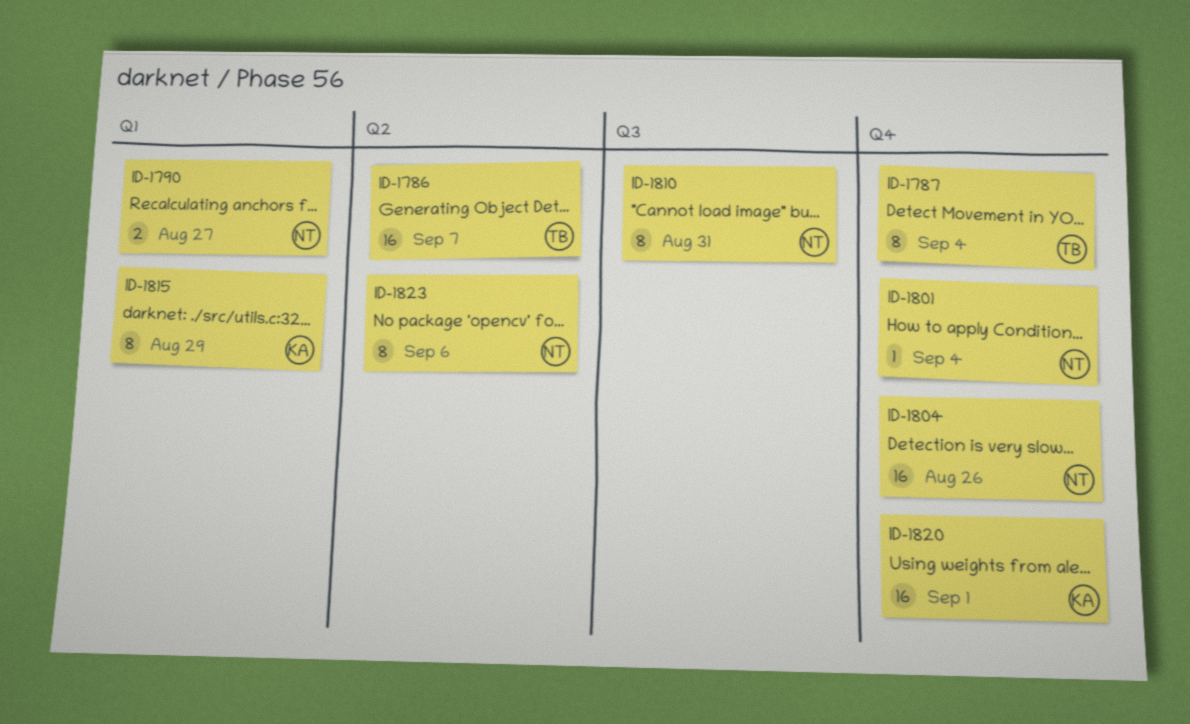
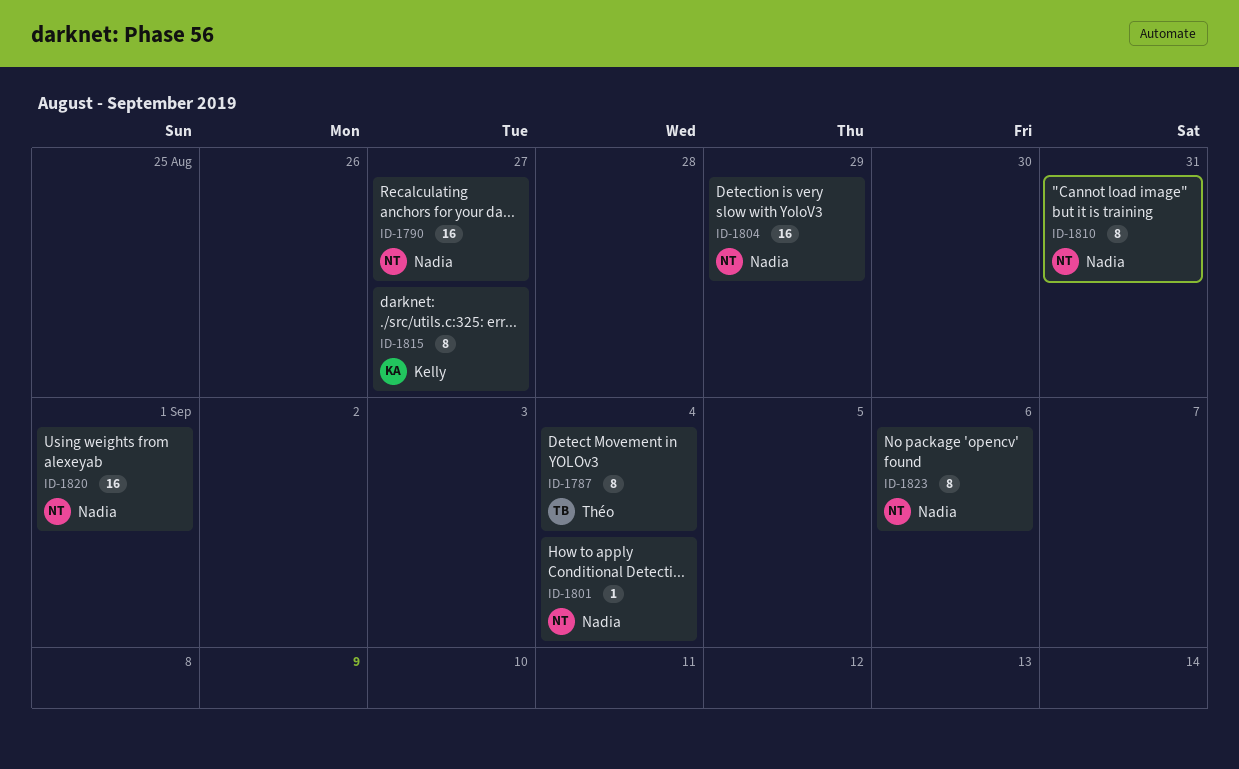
ID-1786: present -> none
ID-1790, estimate: 2 -> 16
ID-1804, due: Aug 26 -> Aug 29
ID-1815, due: Aug 29 -> Aug 27
ID-1820, owner: Kelly -> Nadia

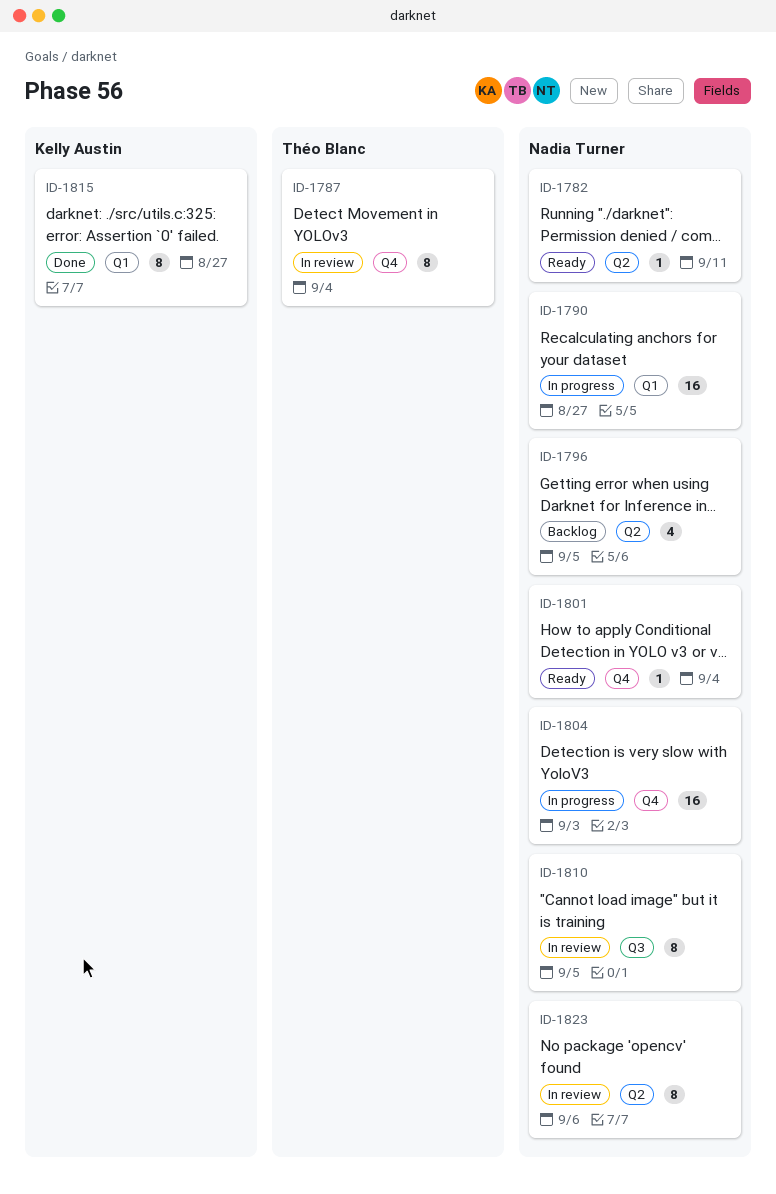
ID-1782: none -> present
ID-1796: none -> present
ID-1804, due: Aug 29 -> Sep 3
ID-1810, due: Aug 31 -> Sep 5
ID-1820: present -> none

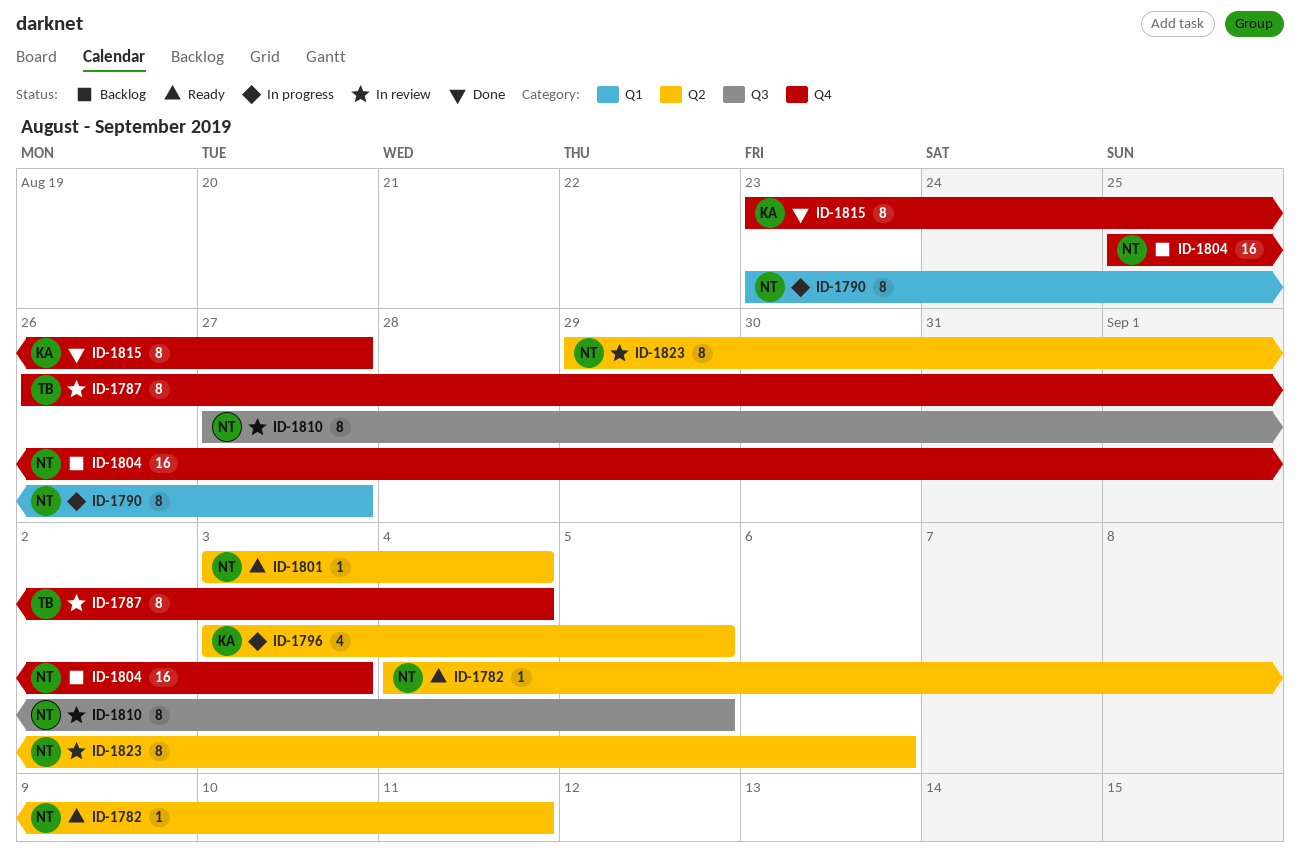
ID-1790, estimate: 16 -> 8
ID-1796, status: Backlog -> In progress
ID-1796, owner: Nadia Turner -> Kelly Austin
ID-1801, label: Q4 -> Q2
ID-1804, status: In progress -> Backlog
ID-1815, label: Q1 -> Q4

